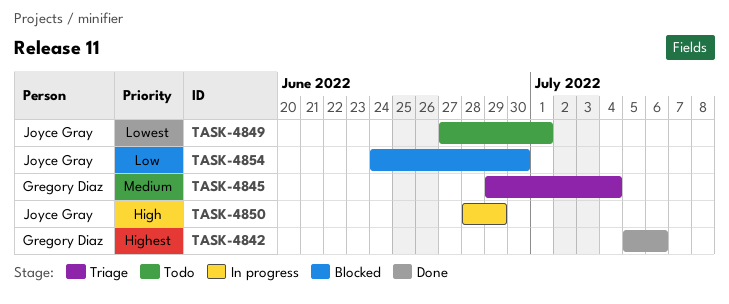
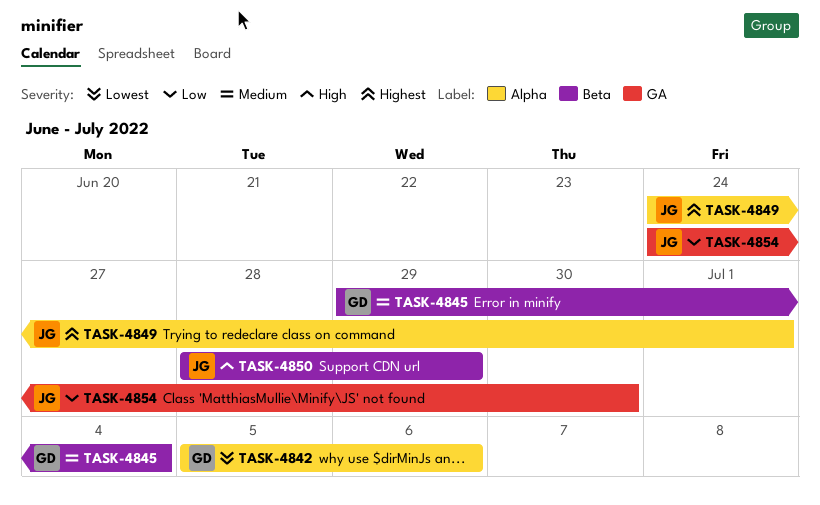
TASK-4842, priority: Highest -> Lowest
TASK-4849, priority: Lowest -> Highest
TASK-4849, start: Jun 27 -> Jun 24

